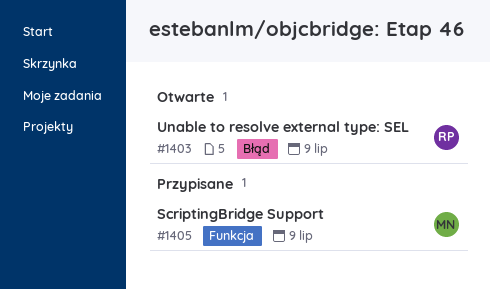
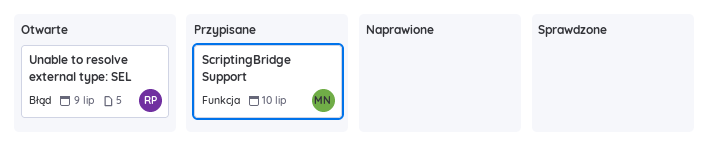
ScriptingBridge Support, due: Jul 9 -> Jul 10

